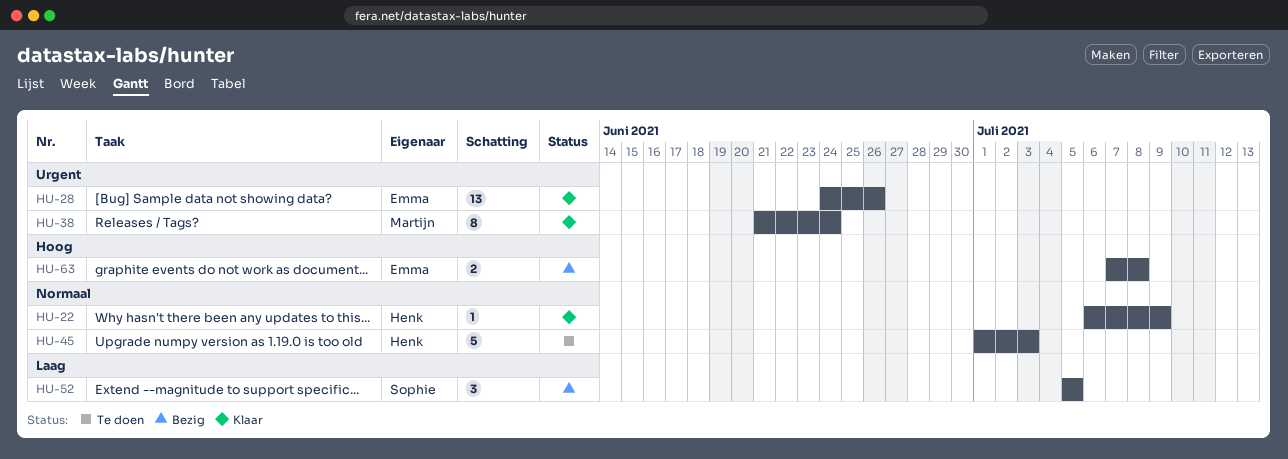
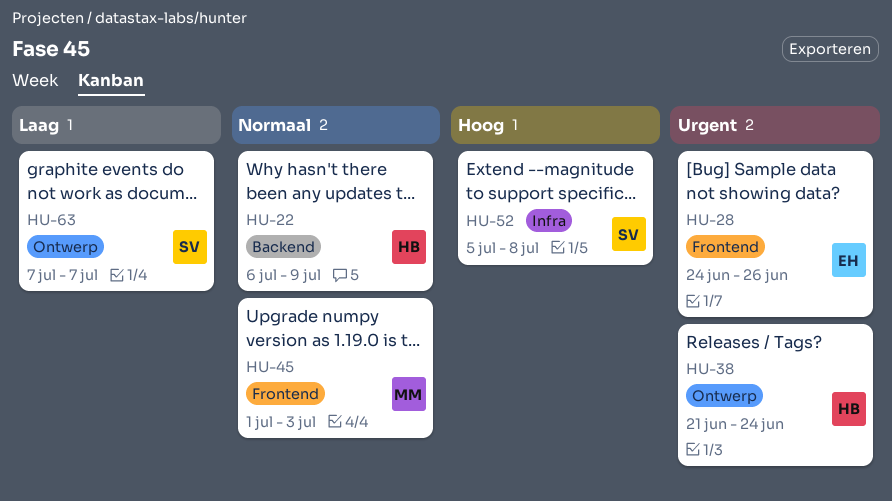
HU-38, owner: Martijn -> Henk
HU-45, owner: Henk -> Martijn
HU-52, priority: Laag -> Hoog
HU-52, due: Jul 5 -> Jul 8
HU-63, owner: Emma -> Sophie
HU-63, priority: Hoog -> Laag
HU-63, due: Jul 8 -> Jul 7

